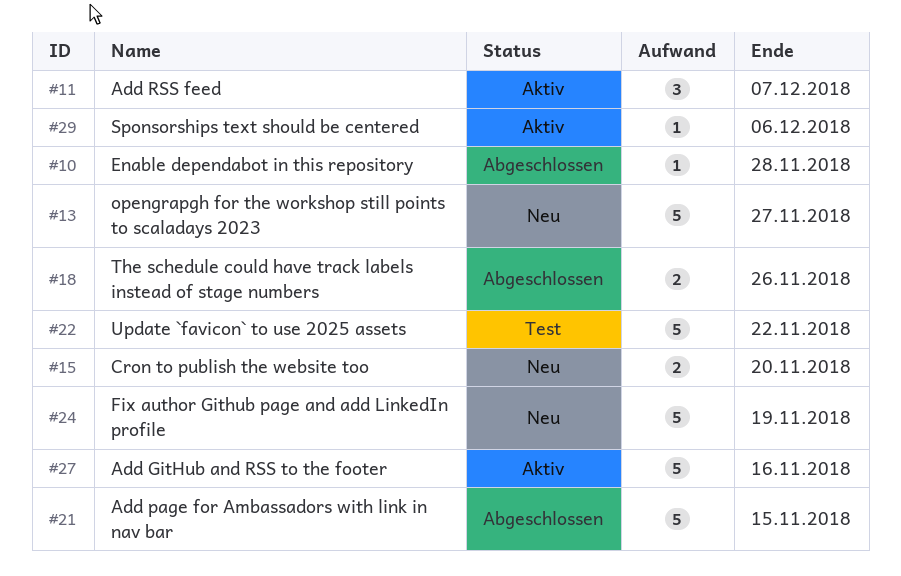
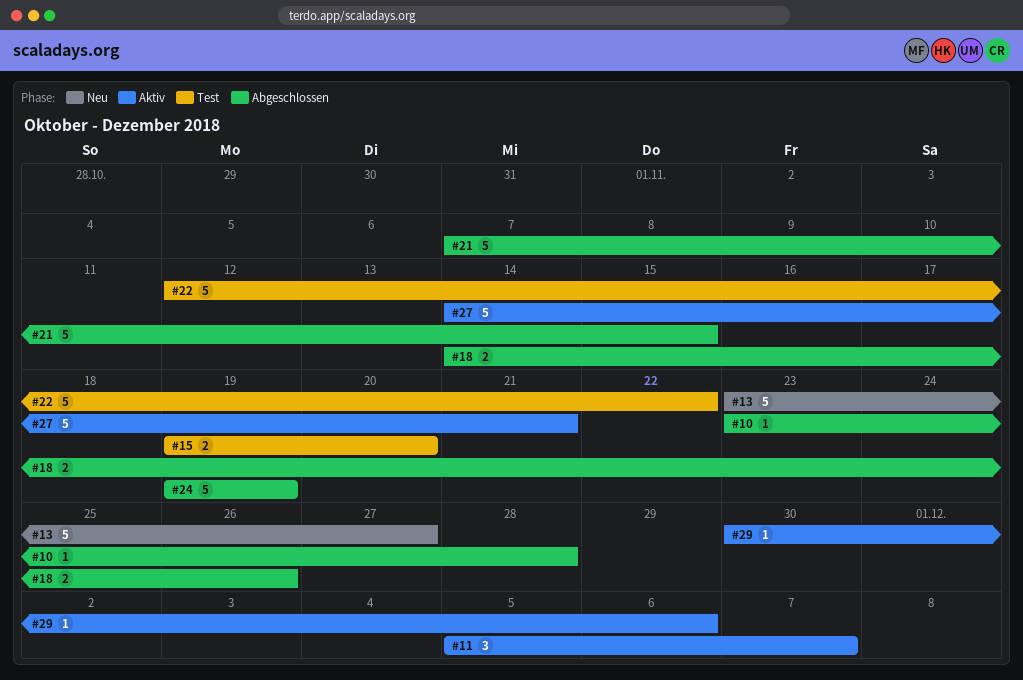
#15, status: Neu -> Test
#24, status: Neu -> Abgeschlossen
#27, due: Nov 16 -> Nov 21

